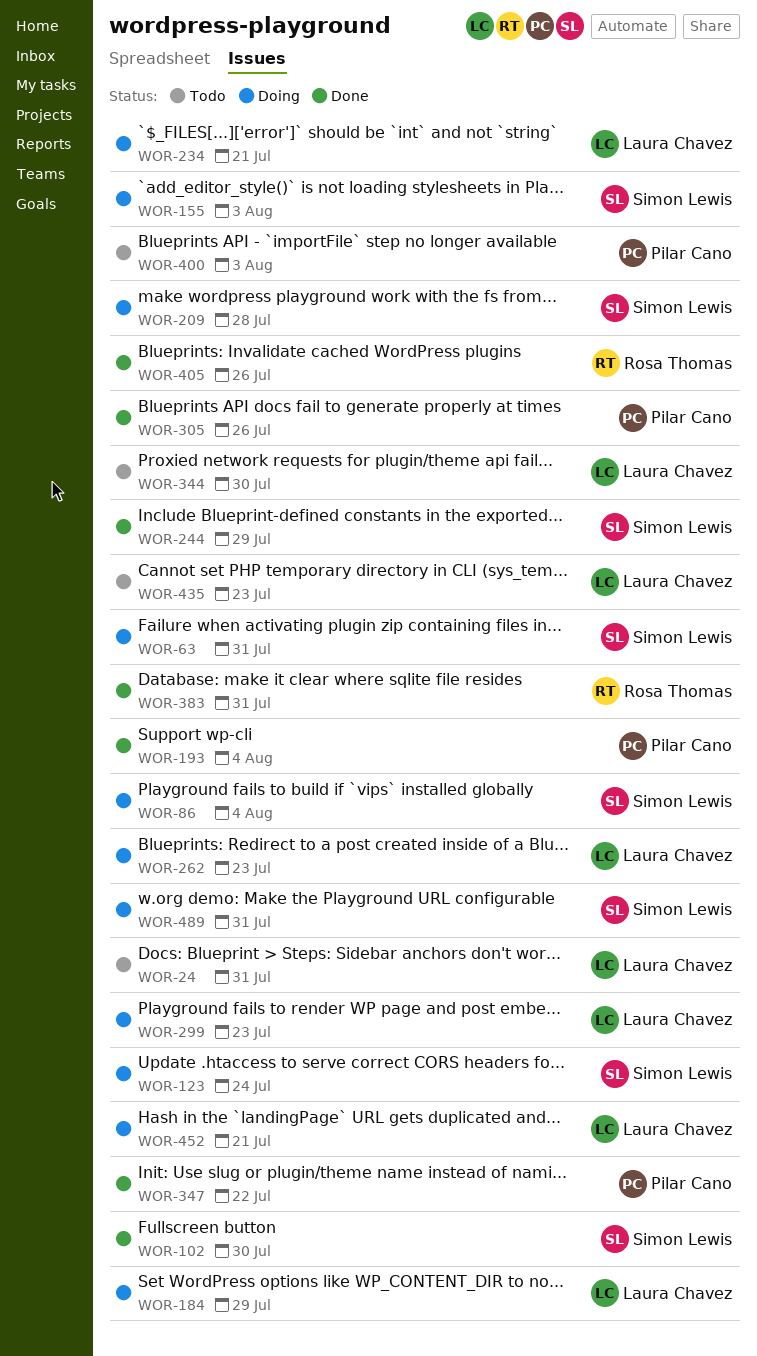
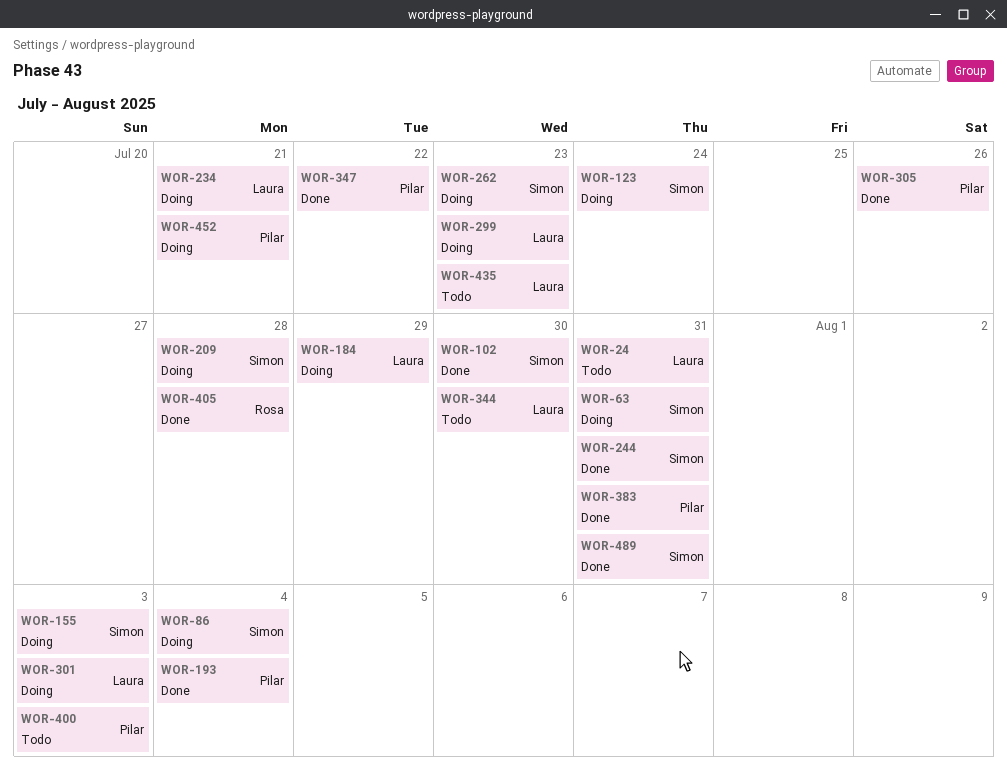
WOR-244, due: Jul 29 -> Jul 31
WOR-262, owner: Laura Chavez -> Simon Lewis
WOR-301: none -> present
WOR-383, owner: Rosa Thomas -> Pilar Cano
WOR-405, due: Jul 26 -> Jul 28
WOR-452, owner: Laura Chavez -> Pilar Cano
WOR-489, status: Doing -> Done

